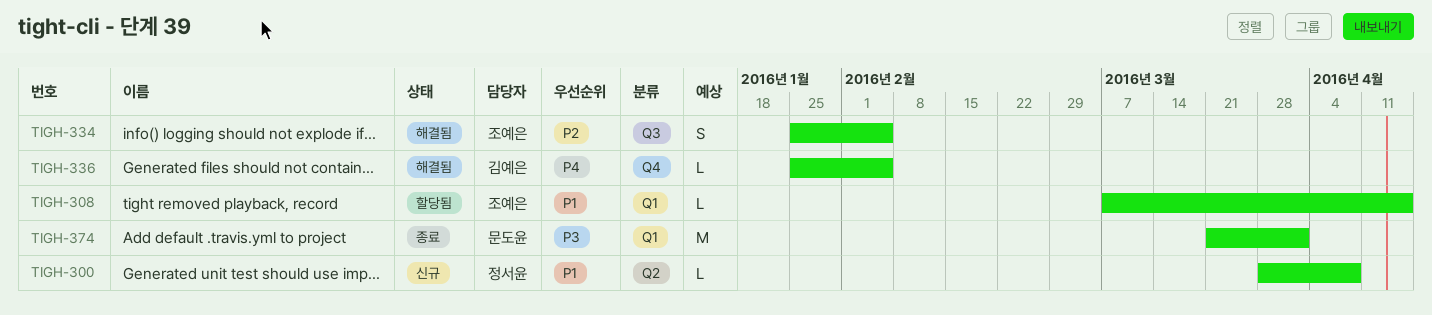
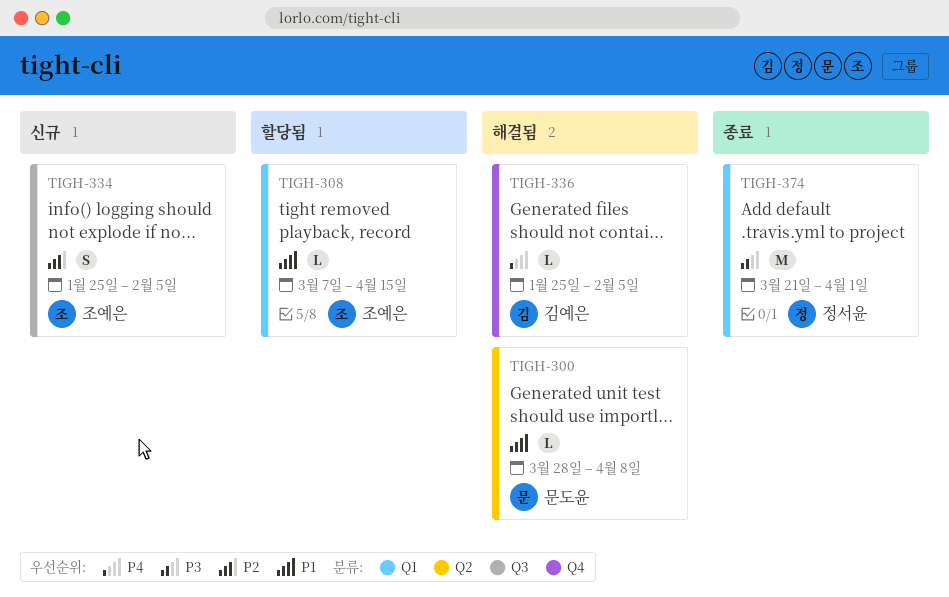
TIGH-300, status: 신규 -> 해결됨
TIGH-300, owner: 정서윤 -> 문도윤
TIGH-334, status: 해결됨 -> 신규
TIGH-374, owner: 문도윤 -> 정서윤

